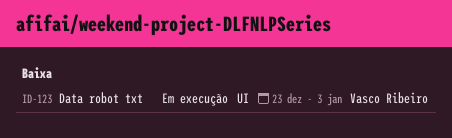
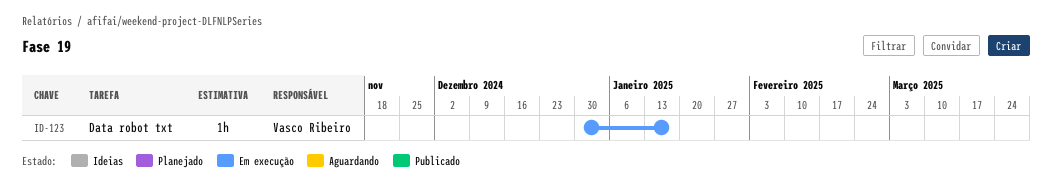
ID-123, start: Dec 23 -> Dec 30
ID-123, due: Jan 3 -> Jan 17

